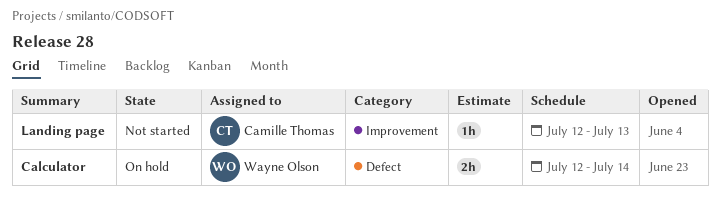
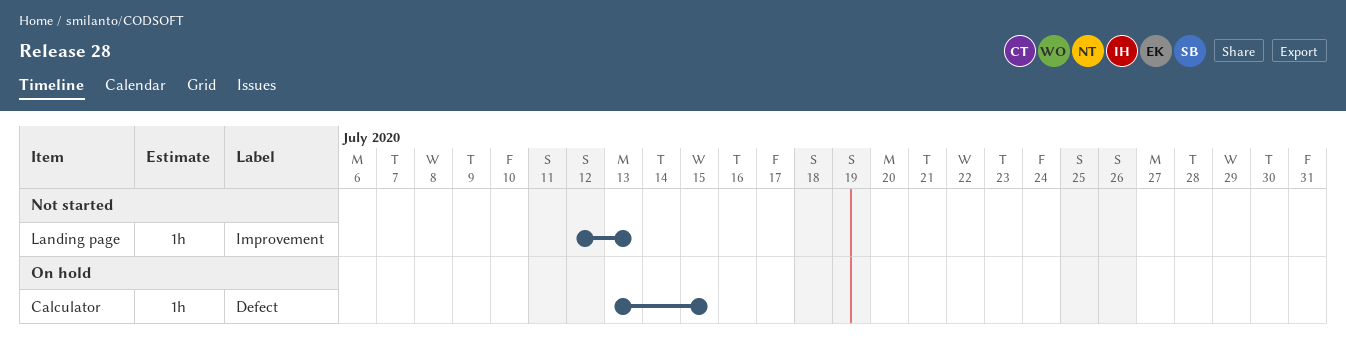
Calculator, estimate: 2h -> 1h
Calculator, start: Jul 12 -> Jul 13
Calculator, due: Jul 14 -> Jul 15

